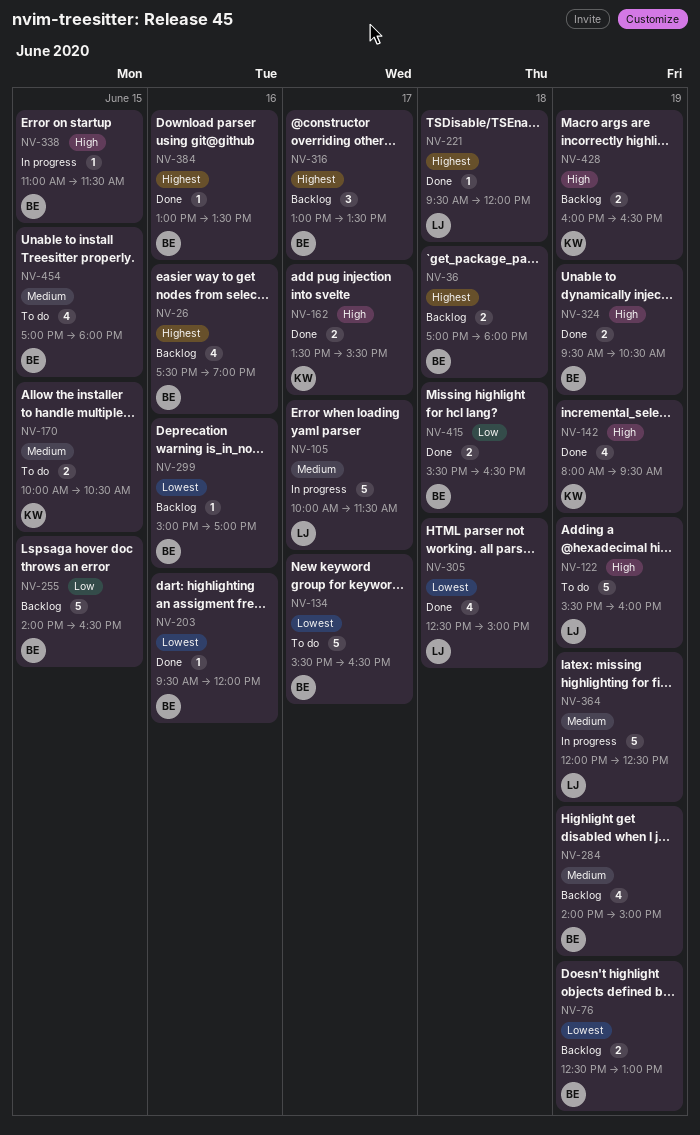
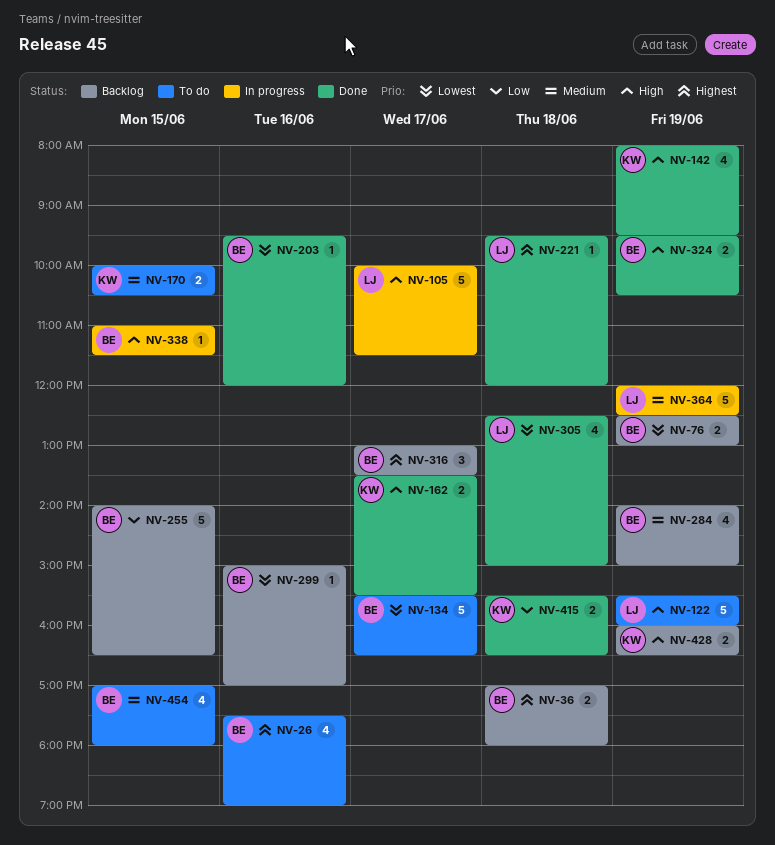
NV-26, status: Backlog -> To do
NV-105, priority: Medium -> High
NV-384: present -> none
NV-415, owner: BE -> KW

